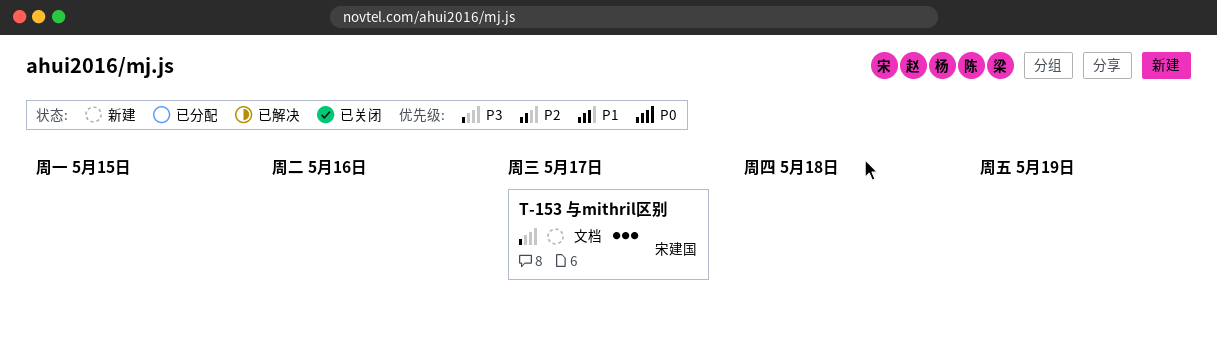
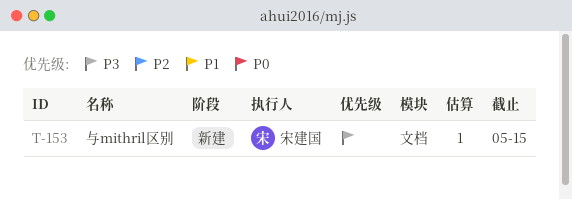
T-153, estimate: 3 -> 1
T-153, due: May 17 -> May 15

